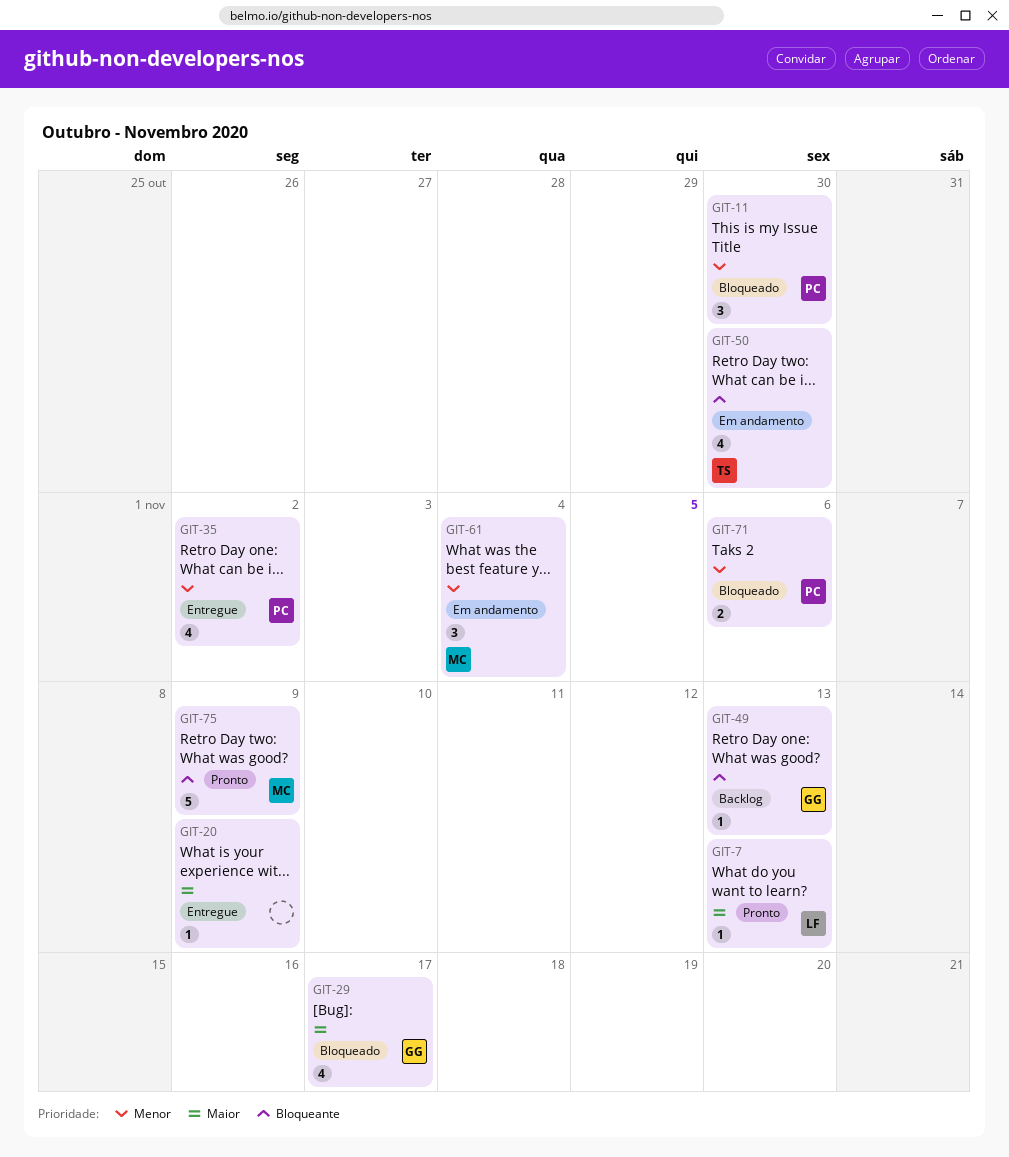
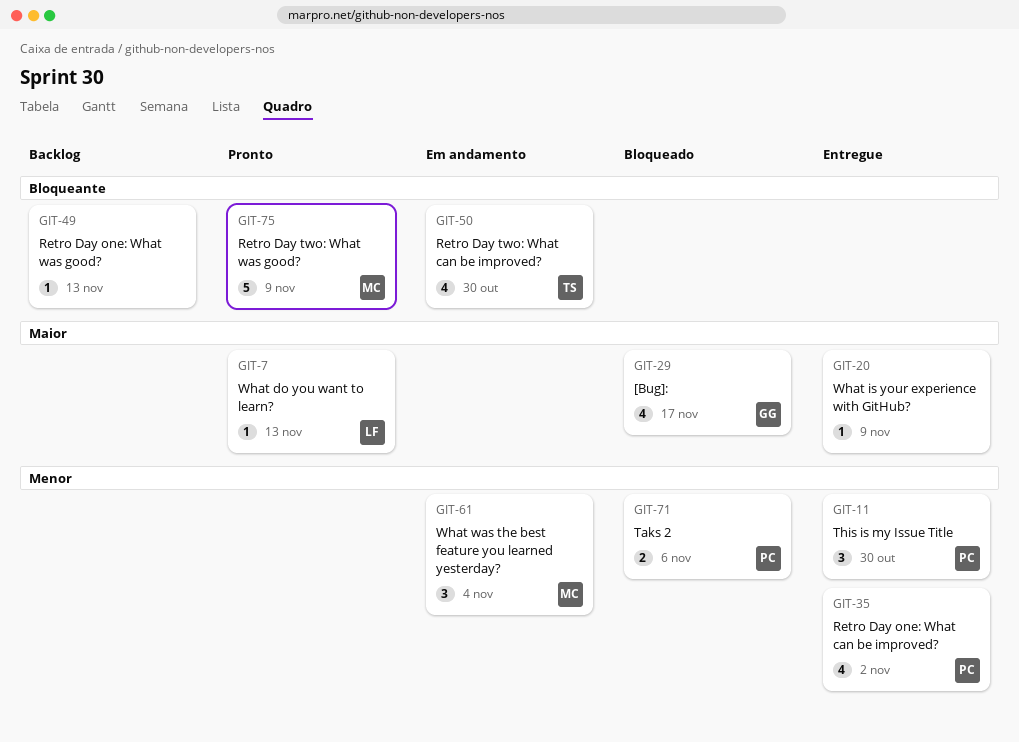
GIT-11, status: Bloqueado -> Entregue
GIT-49, owner: GG -> none

